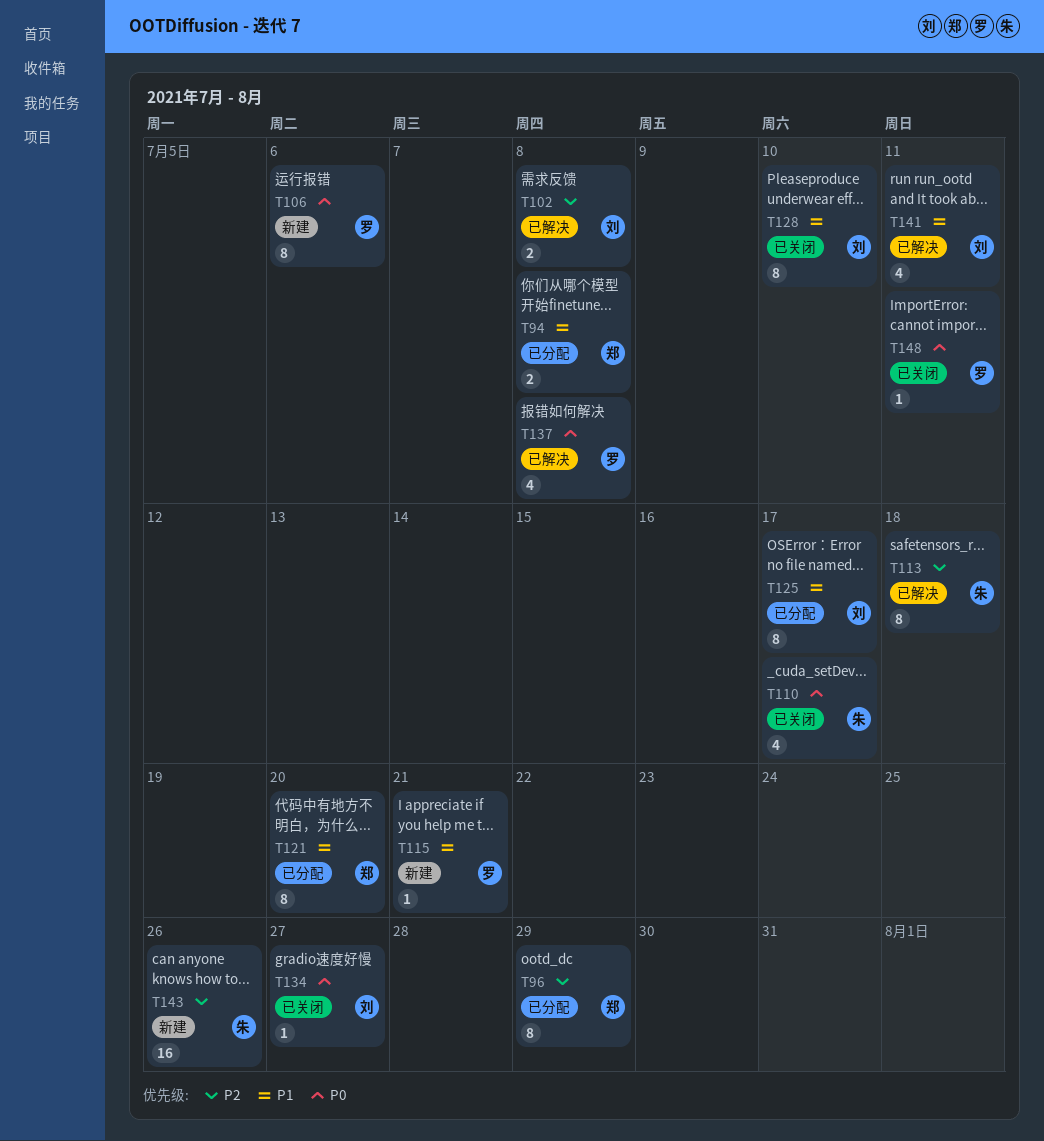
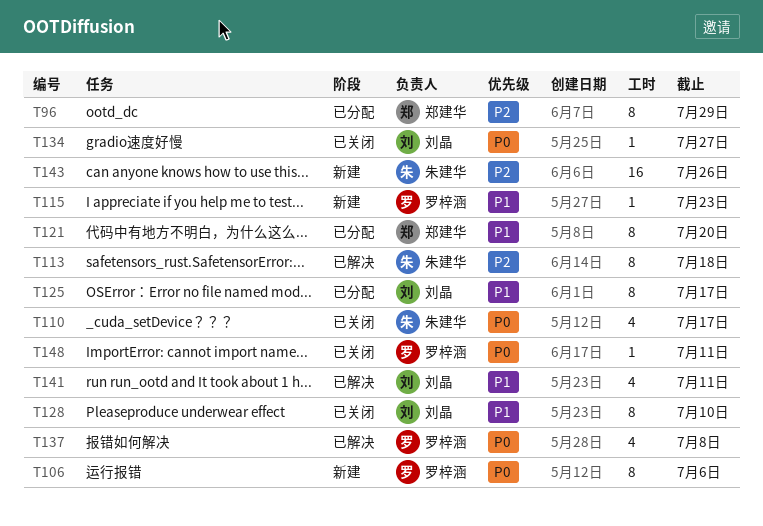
T94: present -> none
T102: present -> none
T115, due: Jul 21 -> Jul 23

